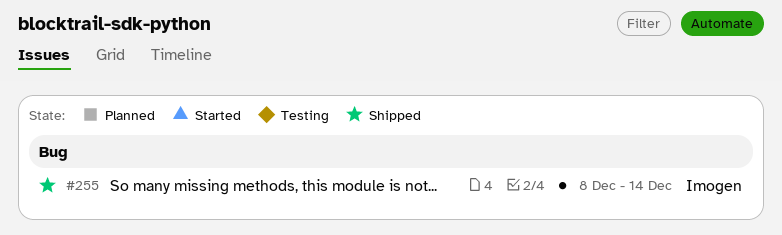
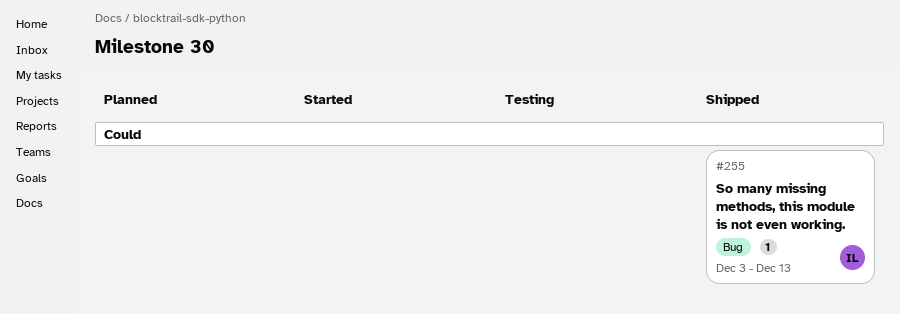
#255, start: Dec 8 -> Dec 3
#255, due: Dec 14 -> Dec 13

